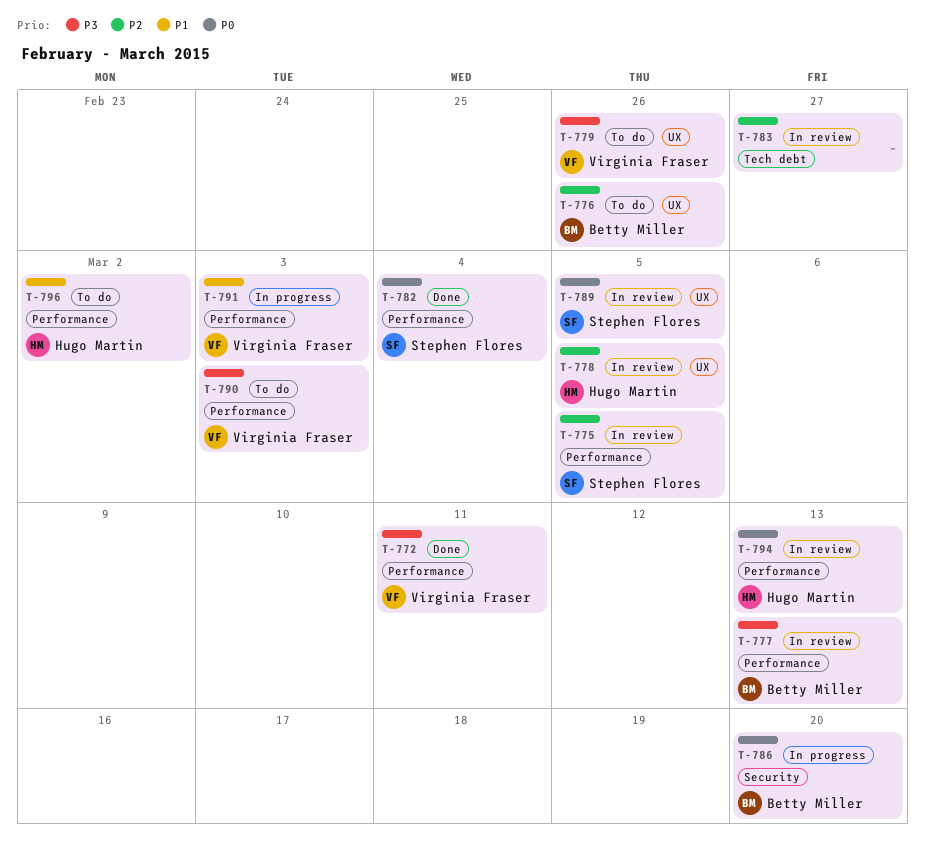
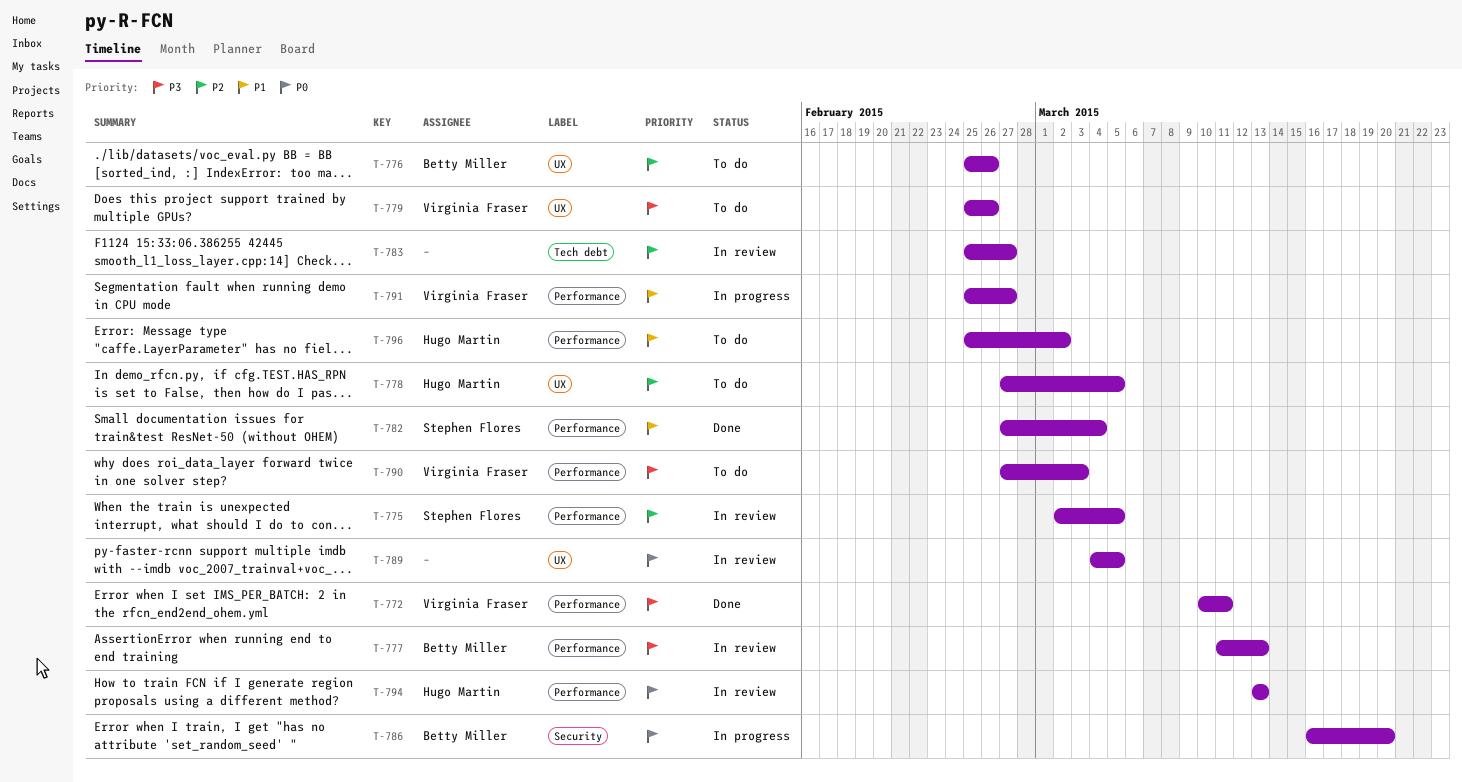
T-778, status: In review -> To do
T-782, priority: P0 -> P1
T-789, owner: Stephen Flores -> none
T-791, due: Mar 3 -> Feb 27

